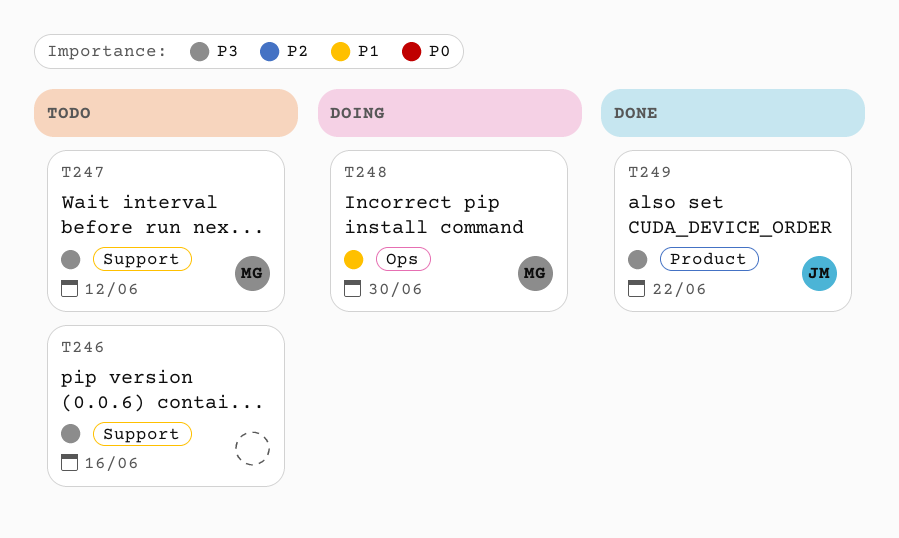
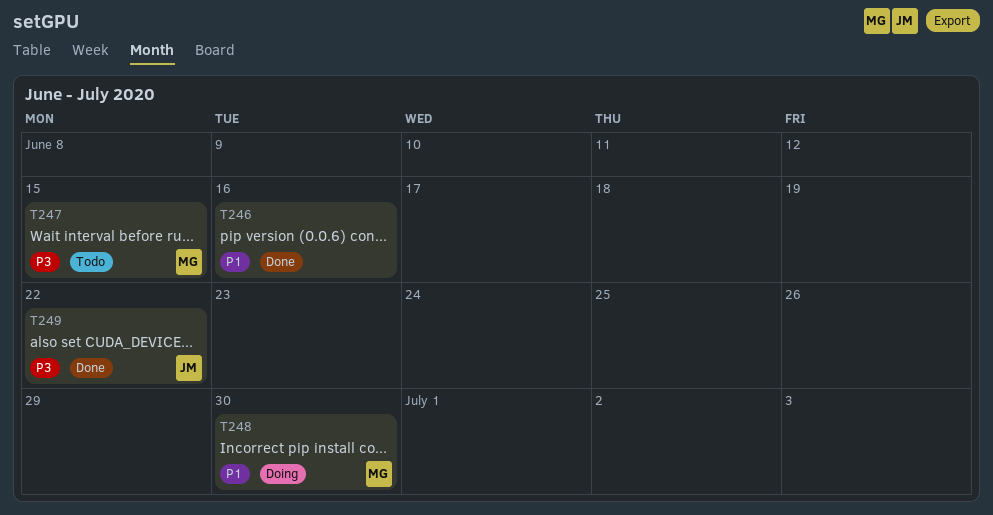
T246, status: Todo -> Done
T246, priority: P3 -> P1
T247, due: Jun 12 -> Jun 15

